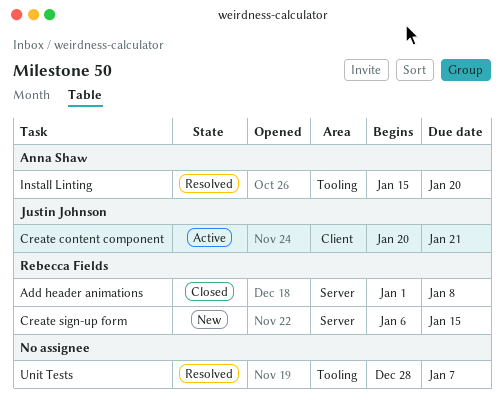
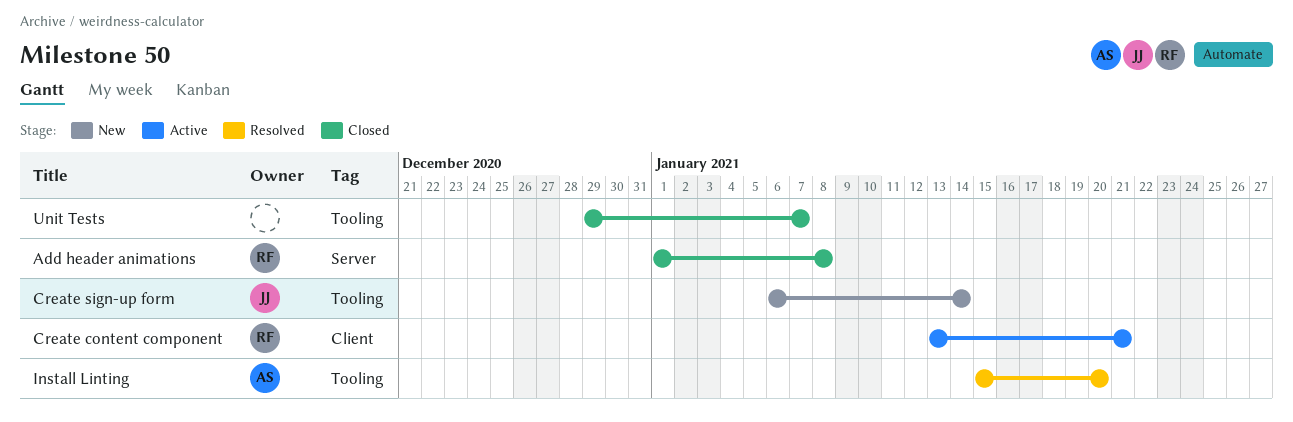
Create content component, owner: Justin Johnson -> Rebecca Fields
Create content component, start: Jan 20 -> Jan 13
Create sign-up form, owner: Rebecca Fields -> Justin Johnson
Create sign-up form, label: Server -> Tooling
Create sign-up form, due: Jan 15 -> Jan 14
Unit Tests, status: Resolved -> Closed
Unit Tests, start: Dec 28 -> Dec 29

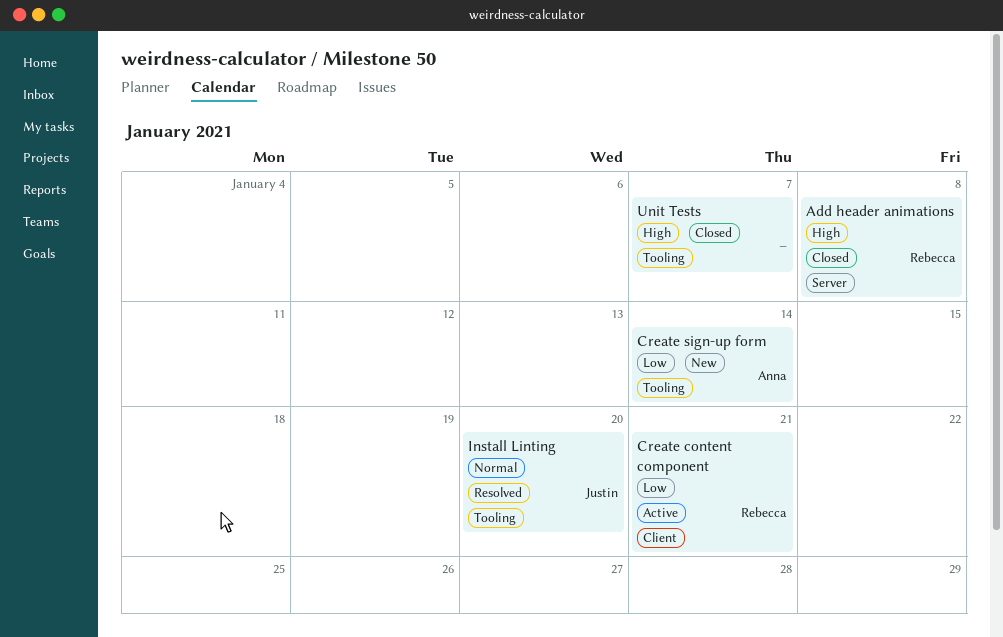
Create sign-up form, owner: Justin -> Anna
Install Linting, owner: Anna -> Justin

